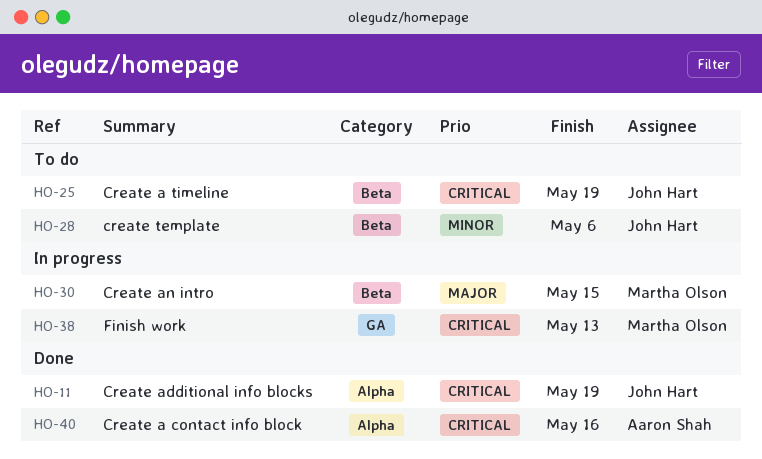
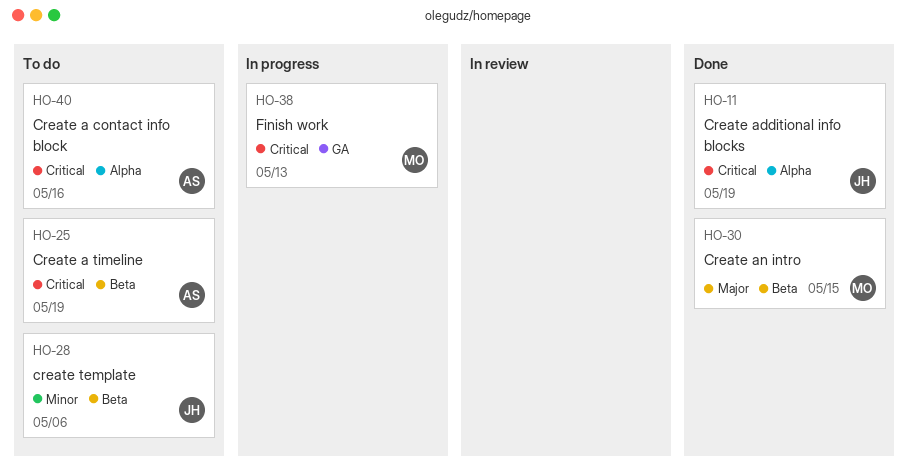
HO-25, owner: John Hart -> Aaron Shah
HO-30, status: In progress -> Done
HO-40, status: Done -> To do

